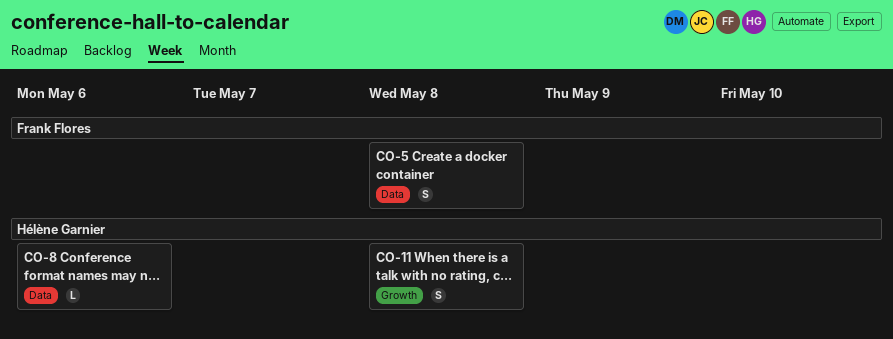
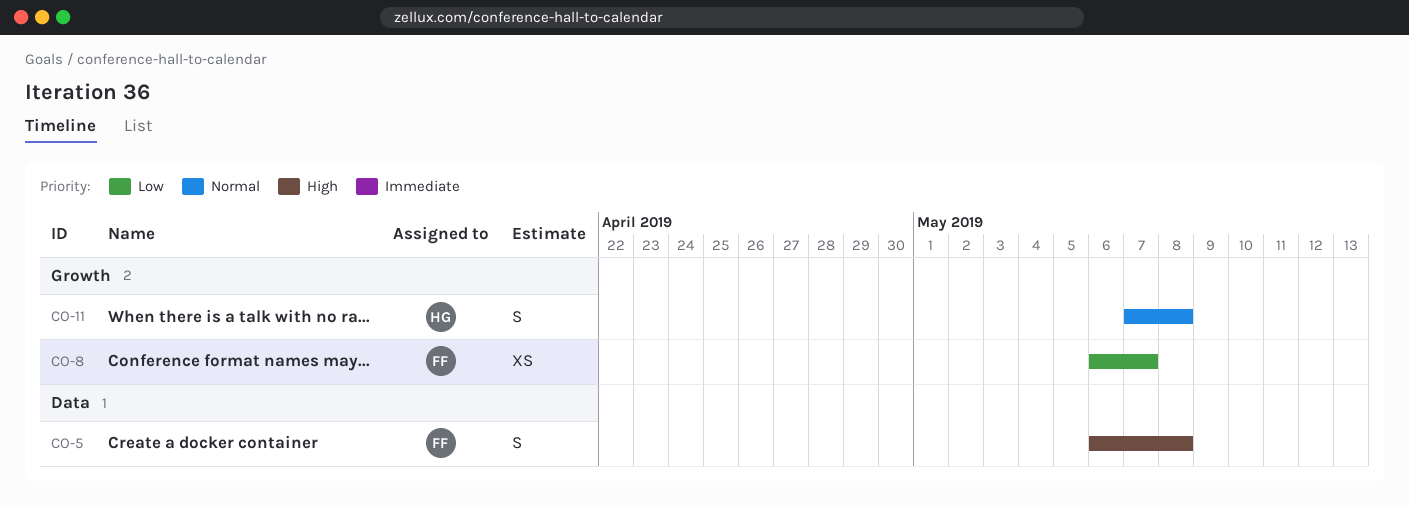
CO-8, owner: Hélène Garnier -> Frank Flores
CO-8, label: Data -> Growth
CO-8, estimate: L -> XS
CO-8, due: May 6 -> May 7

